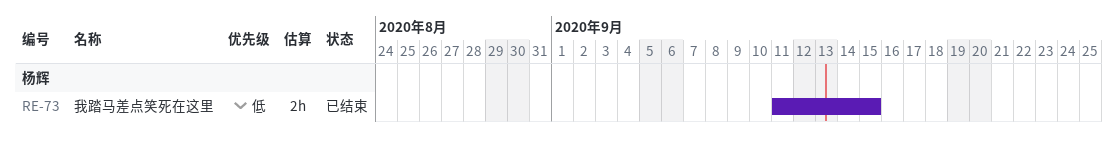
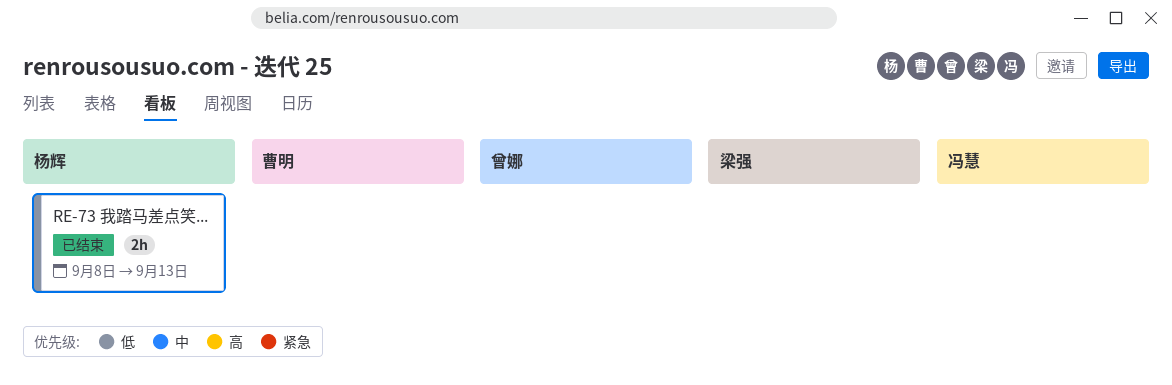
RE-73, start: Sep 11 -> Sep 8
RE-73, due: Sep 15 -> Sep 13

